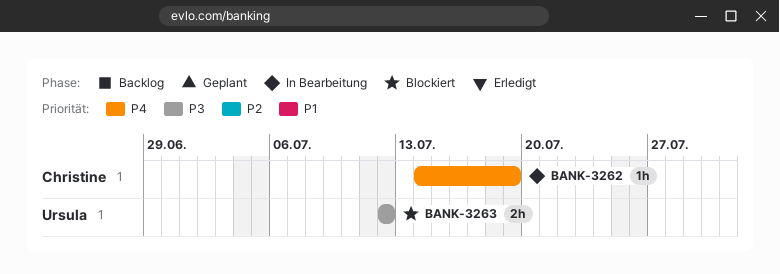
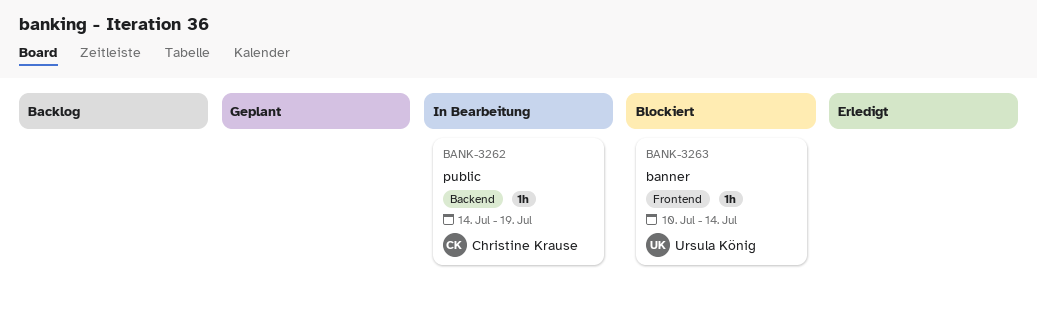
BANK-3263, estimate: 2h -> 1h
BANK-3263, start: Jul 12 -> Jul 10
BANK-3263, due: Jul 12 -> Jul 14

